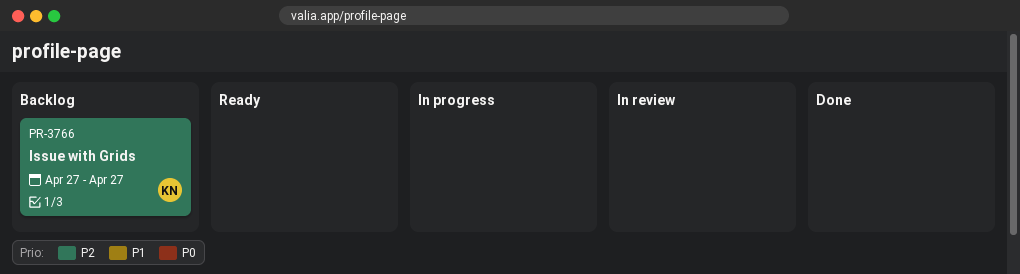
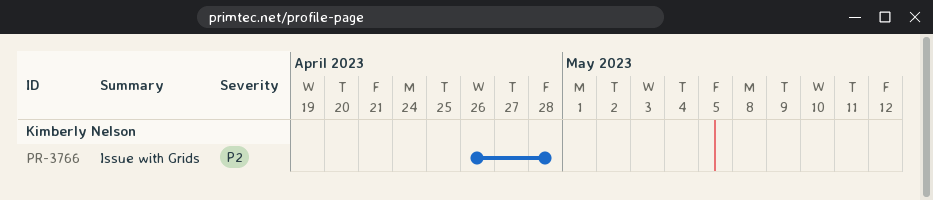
PR-3766, start: Apr 27 -> Apr 26
PR-3766, due: Apr 27 -> Apr 28

